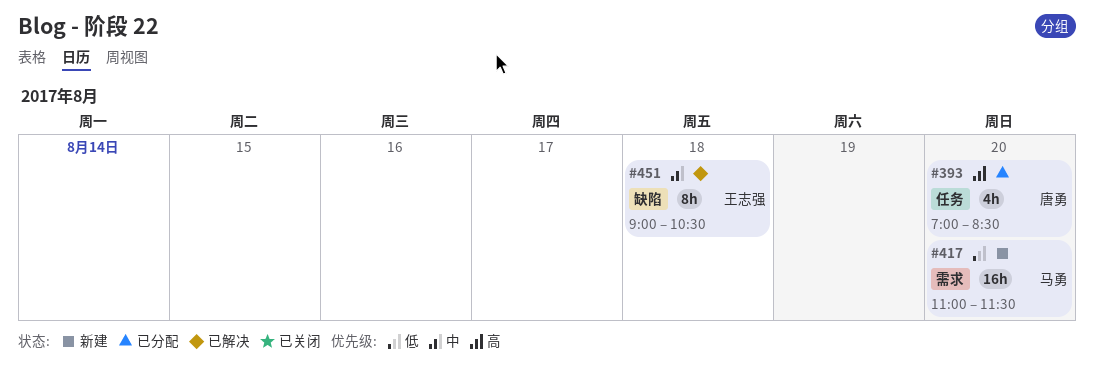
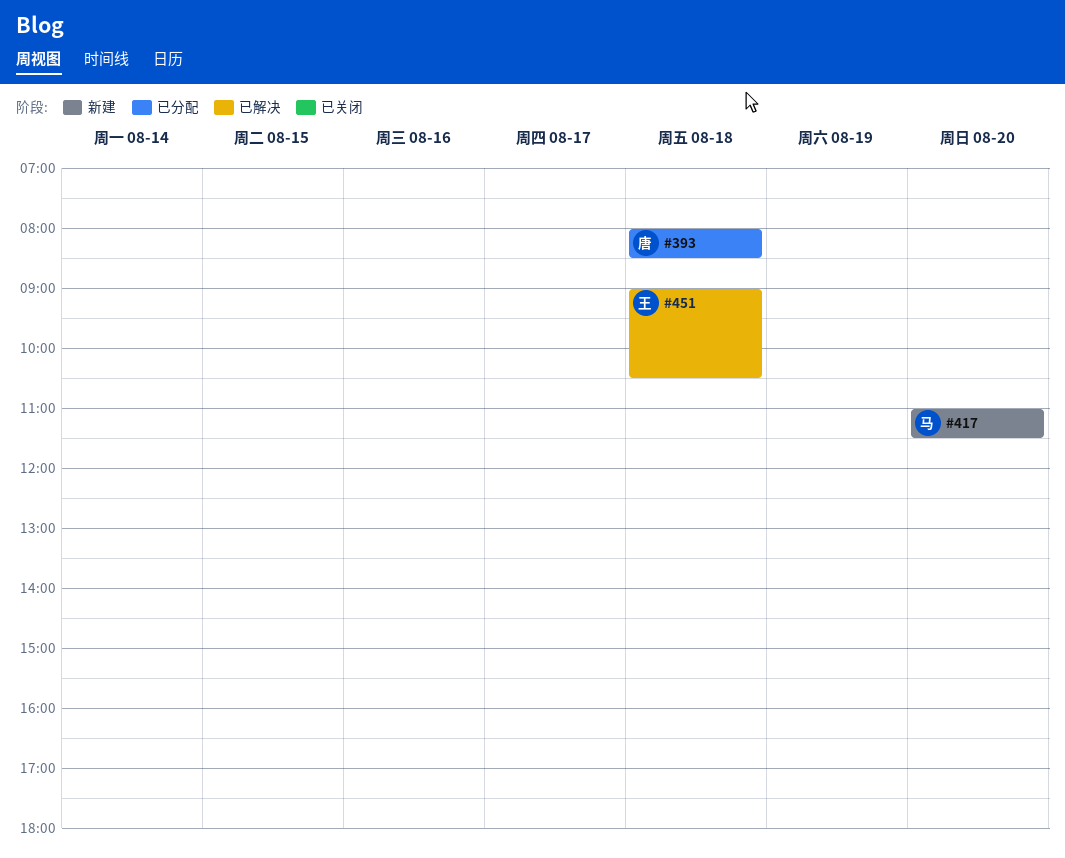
#393, day: Aug 20 -> Aug 18
#393, begins: 07:00 -> 08:00

